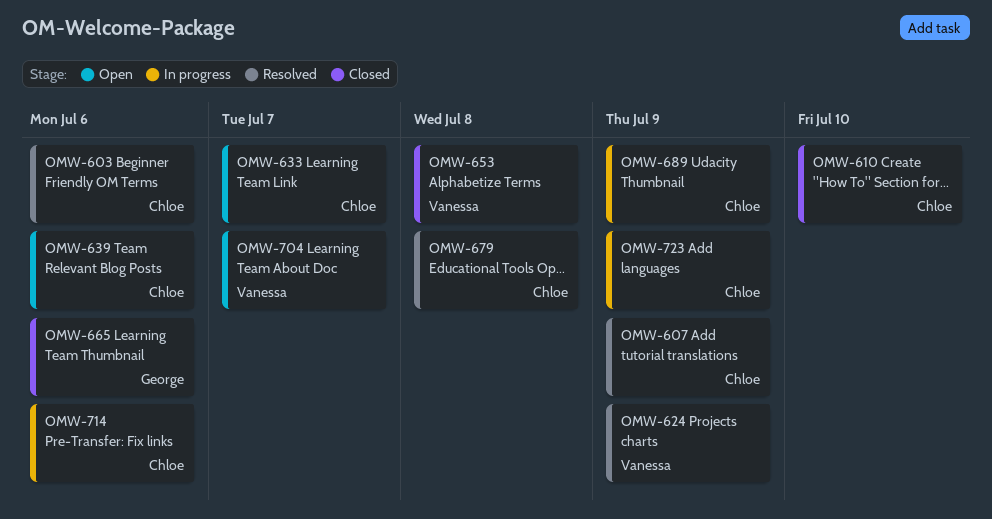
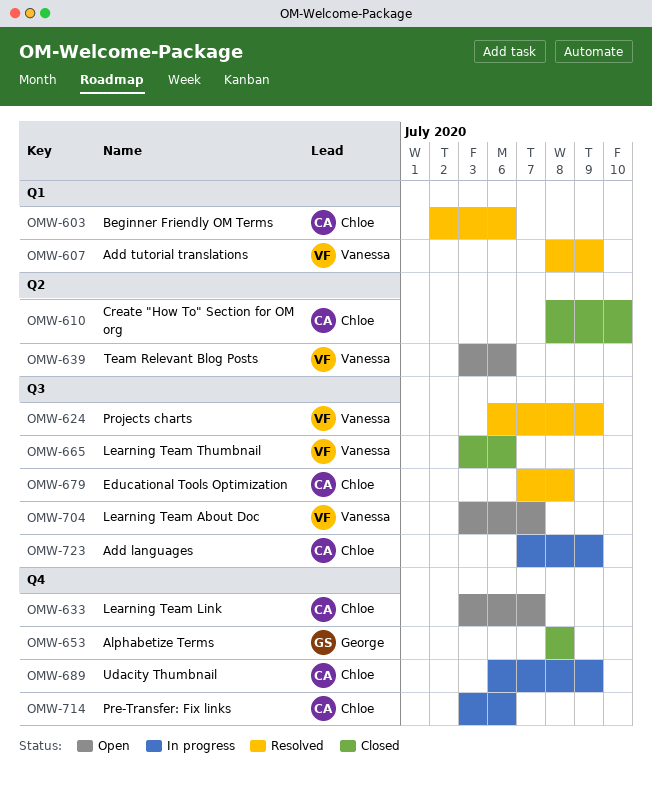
OMW-607, owner: Chloe -> Vanessa
OMW-639, owner: Chloe -> Vanessa
OMW-653, owner: Vanessa -> George
OMW-665, owner: George -> Vanessa

